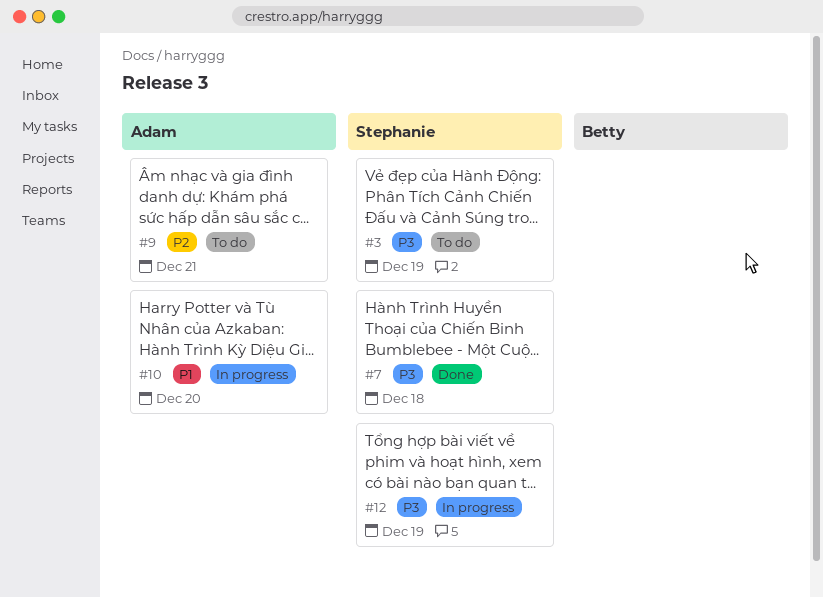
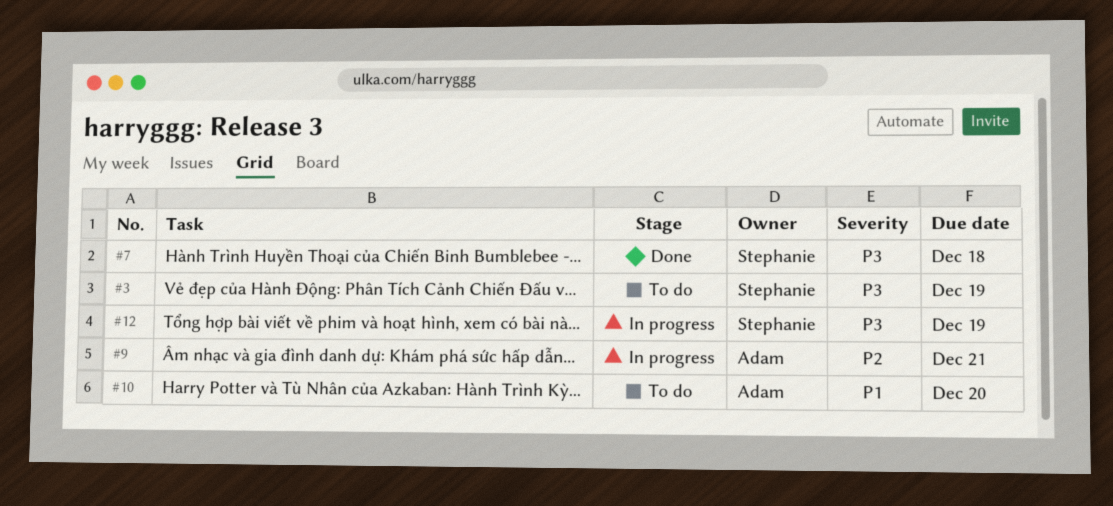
#9, status: To do -> In progress
#10, status: In progress -> To do

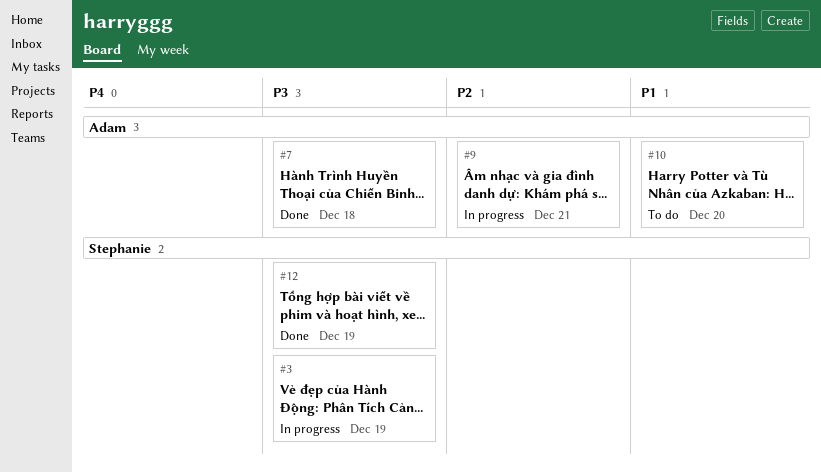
#3, status: To do -> In progress
#7, owner: Stephanie -> Adam
#12, status: In progress -> Done

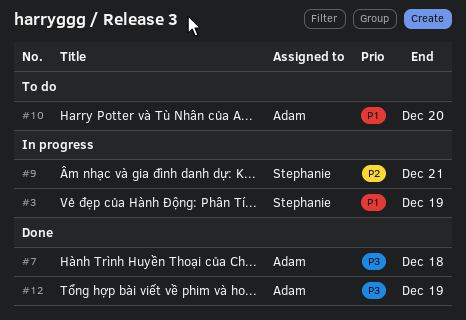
#3, priority: P3 -> P1
#9, owner: Adam -> Stephanie
#12, owner: Stephanie -> Adam

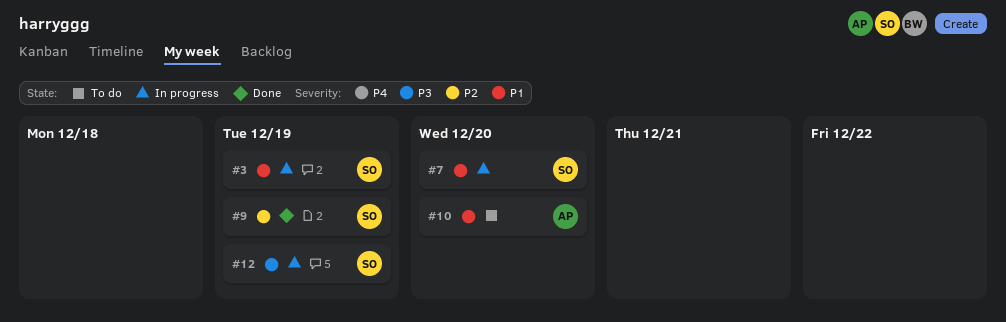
#7, status: Done -> In progress
#7, owner: Adam -> Stephanie
#7, priority: P3 -> P1
#7, due: Dec 18 -> Dec 20
#9, status: In progress -> Done
#9, due: Dec 21 -> Dec 19
#12, status: Done -> In progress
#12, owner: Adam -> Stephanie

